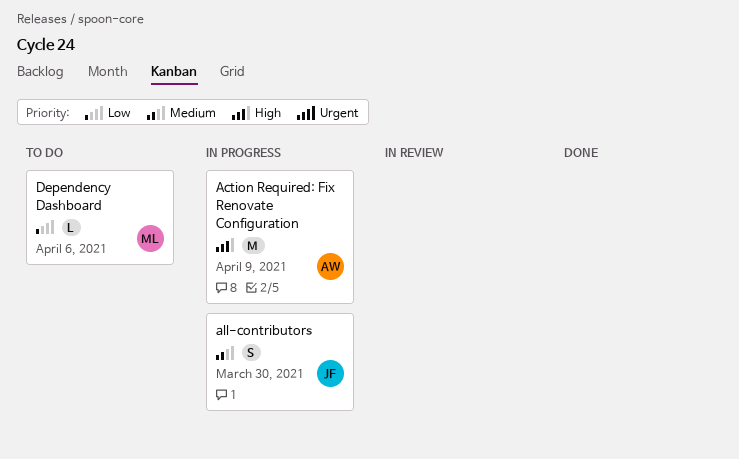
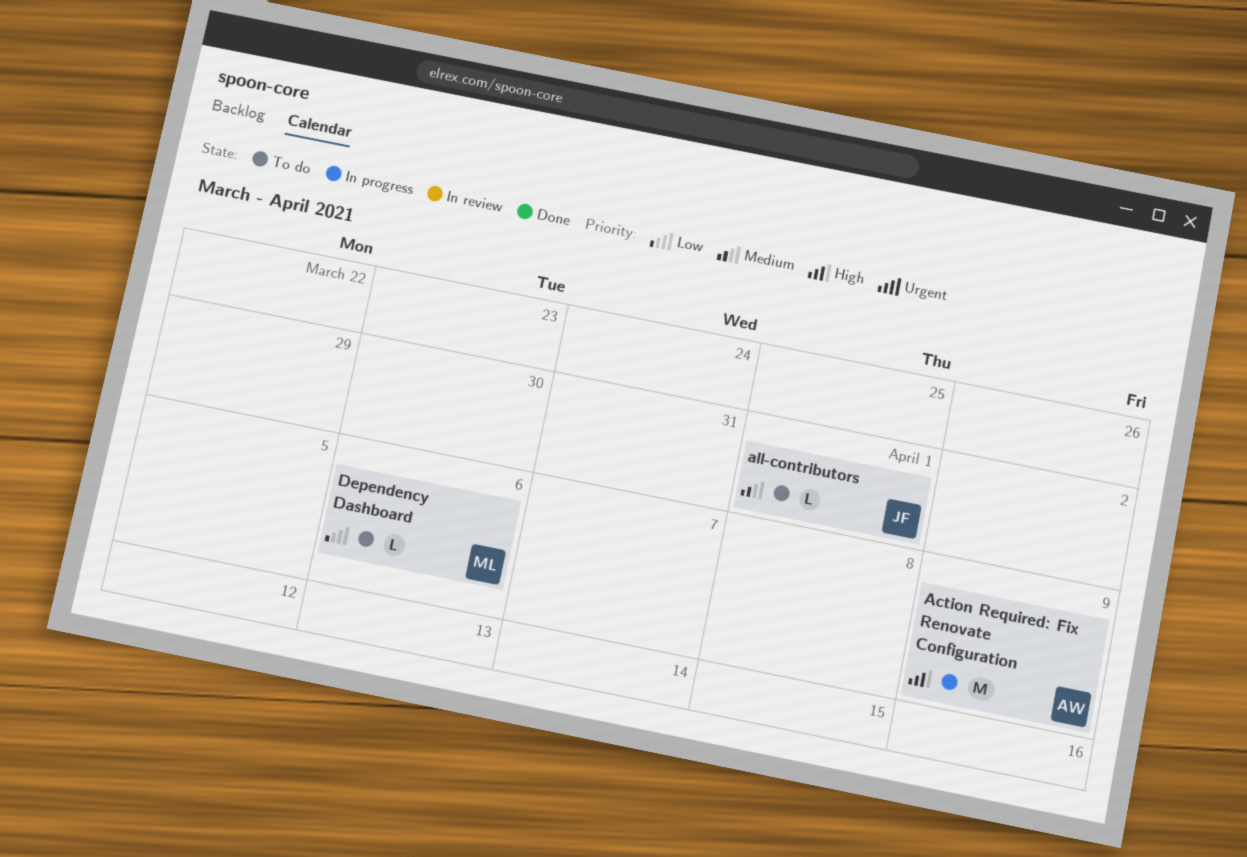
all-contributors, status: In progress -> To do
all-contributors, estimate: S -> L
all-contributors, due: Mar 30 -> Apr 1

